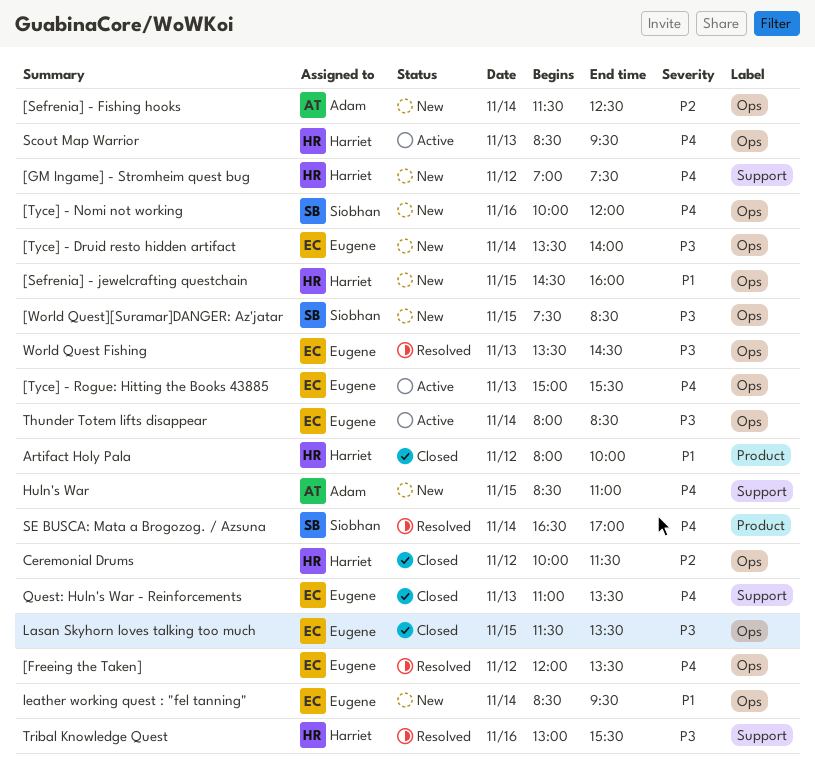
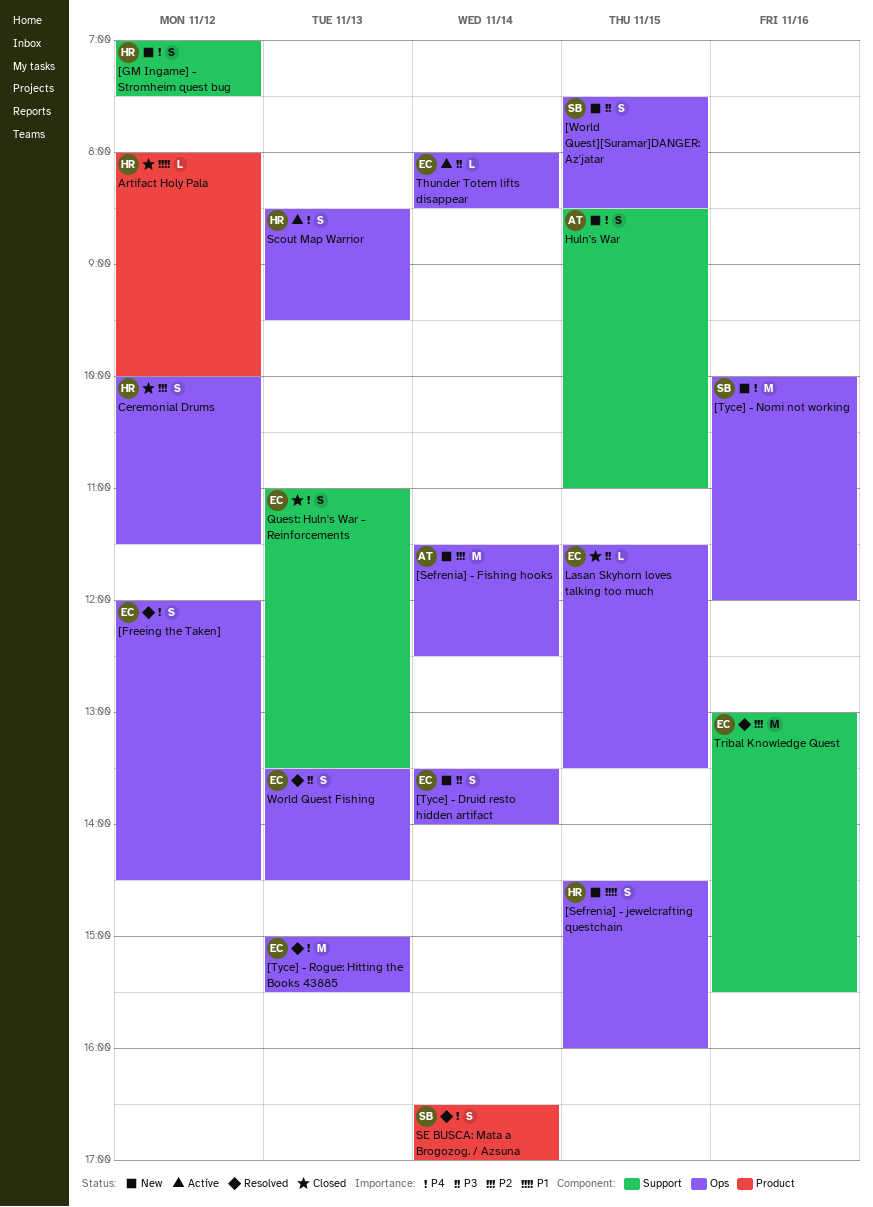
[Freeing the Taken], ends: 13:30 -> 14:30
[Tyce] - Rogue: Hitting the Books 43885, status: Active -> Resolved
leather working quest : "fel tanning": present -> none
Tribal Knowledge Quest, owner: Harriet -> Eugene
Tribal Knowledge Quest, priority: P3 -> P2

